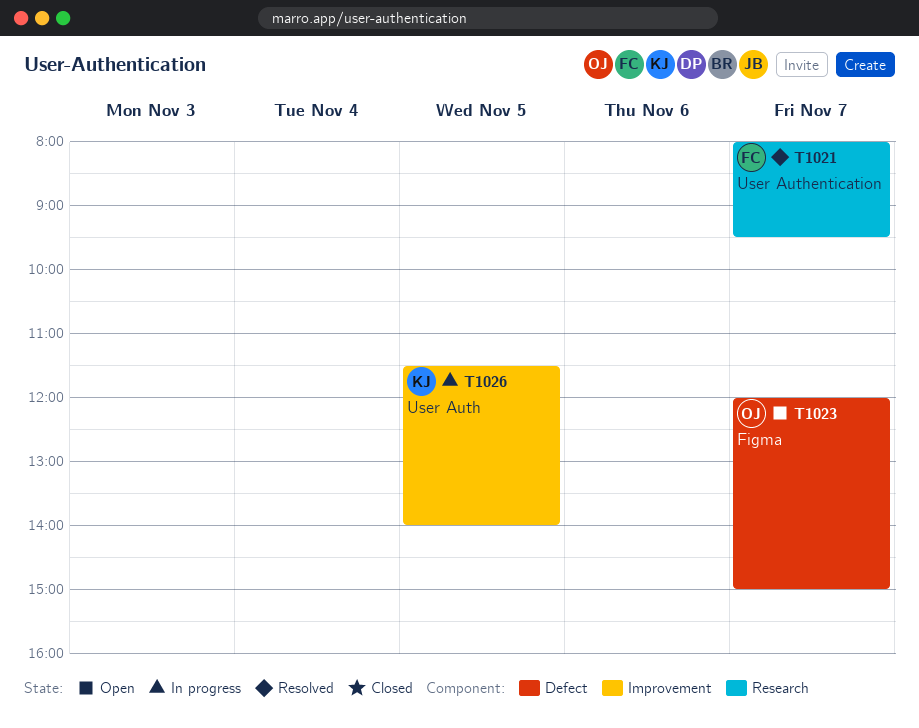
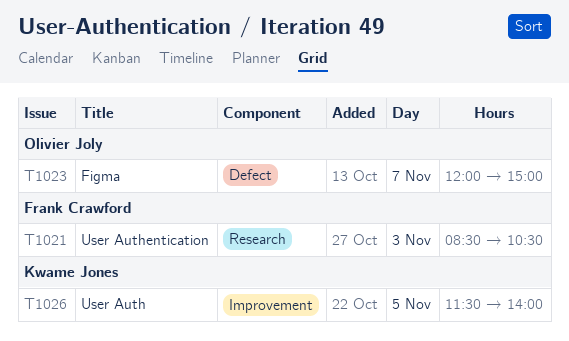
T1021, day: Nov 7 -> Nov 3
T1021, begins: 08:00 -> 08:30
T1021, ends: 09:30 -> 10:30

